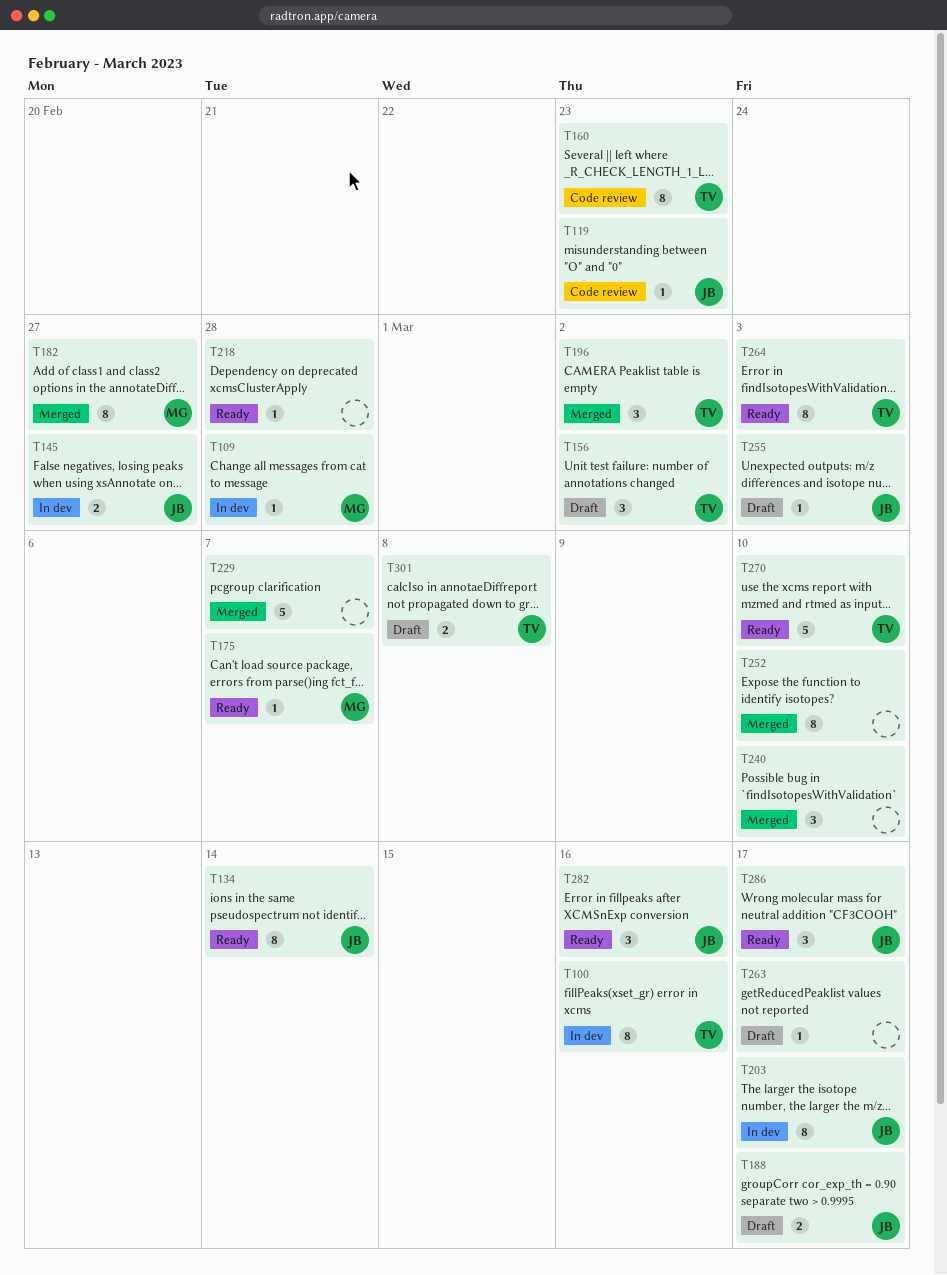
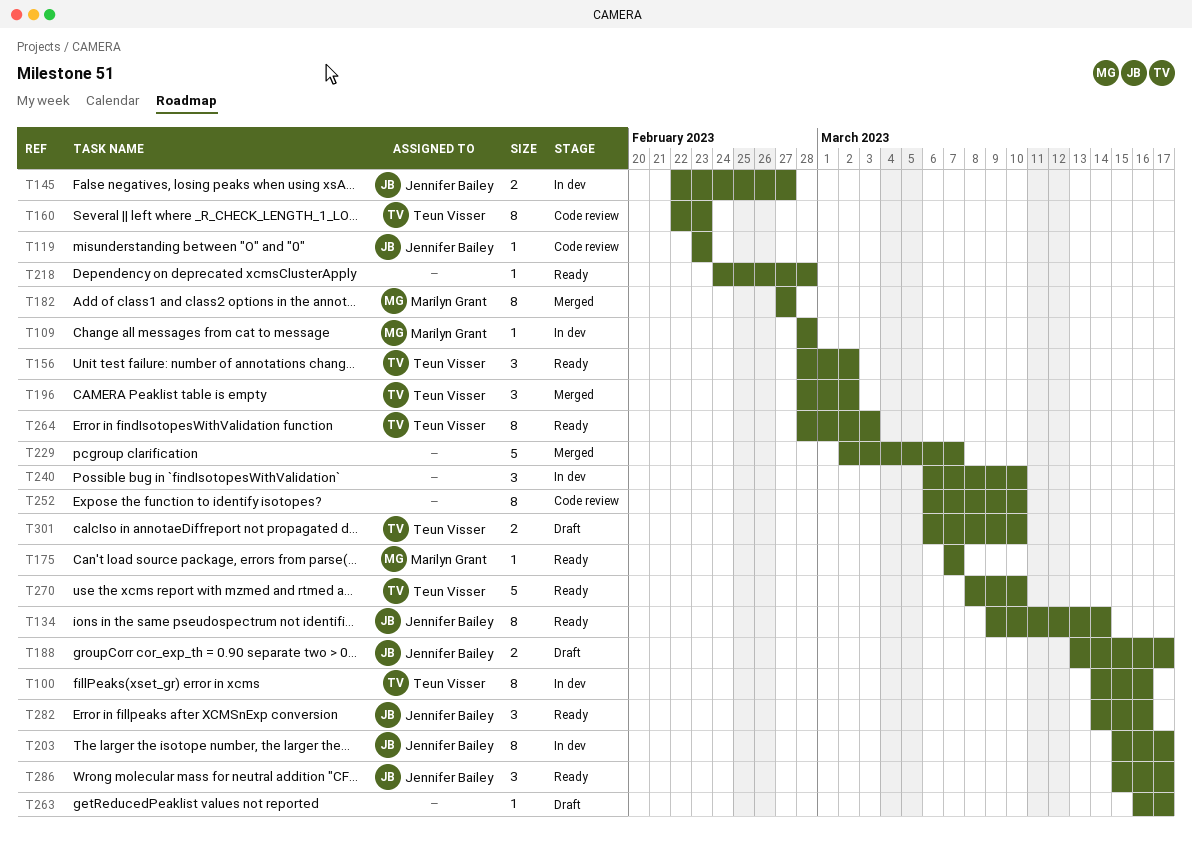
T156, status: Draft -> Ready
T240, status: Merged -> In dev
T252, status: Merged -> Code review
T255: present -> none
T301, due: Mar 8 -> Mar 10

